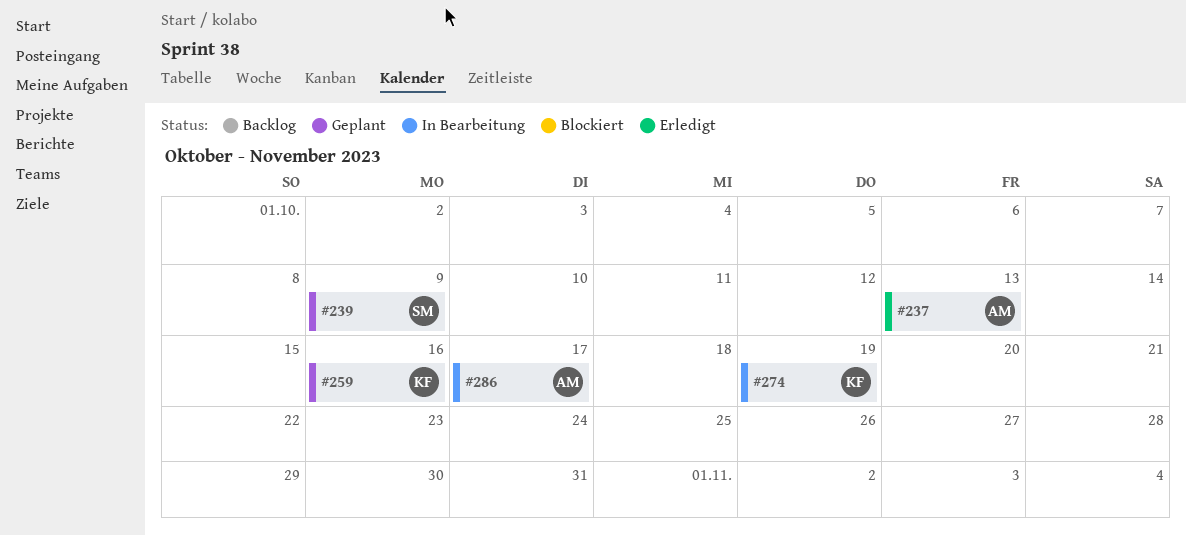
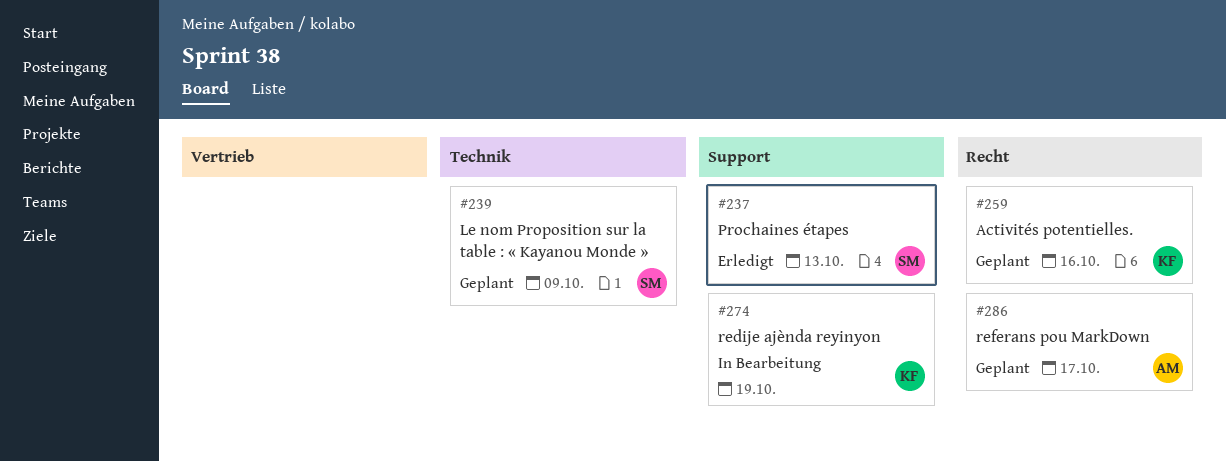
#237, owner: AM -> SM
#286, status: In Bearbeitung -> Geplant

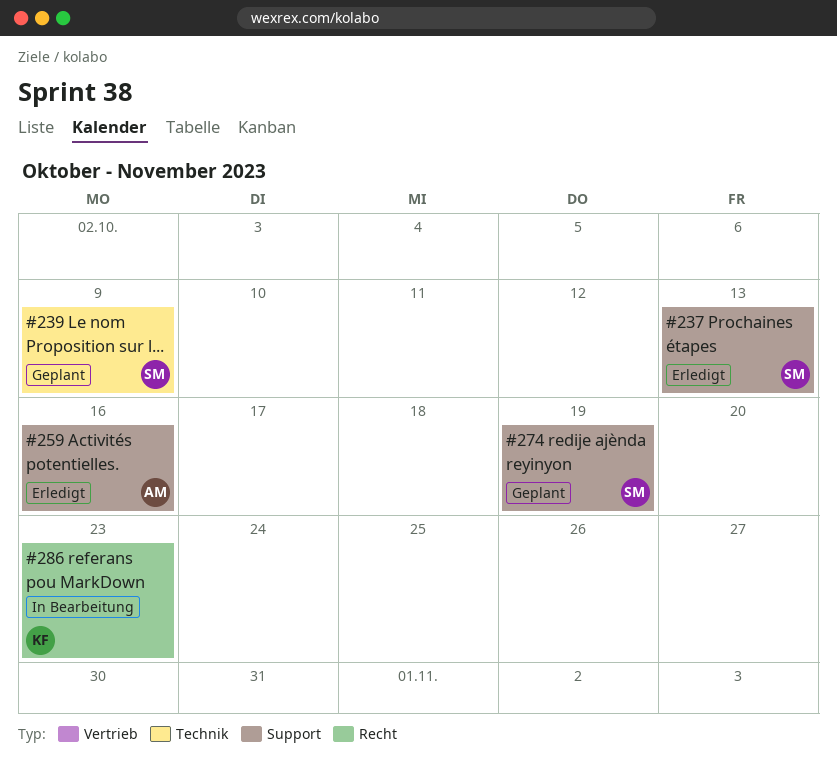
#259, status: Geplant -> Erledigt
#259, owner: KF -> AM
#259, label: Recht -> Support
#274, status: In Bearbeitung -> Geplant
#274, owner: KF -> SM
#286, status: Geplant -> In Bearbeitung
#286, owner: AM -> KF
#286, due: Oct 17 -> Oct 23

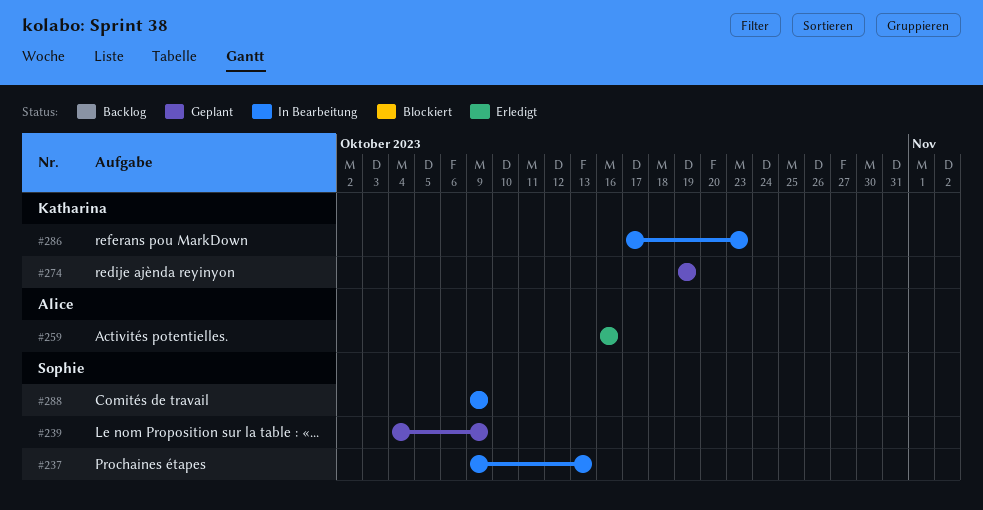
#237, status: Erledigt -> In Bearbeitung
#274, owner: Sophie -> Katharina
#288: none -> present

